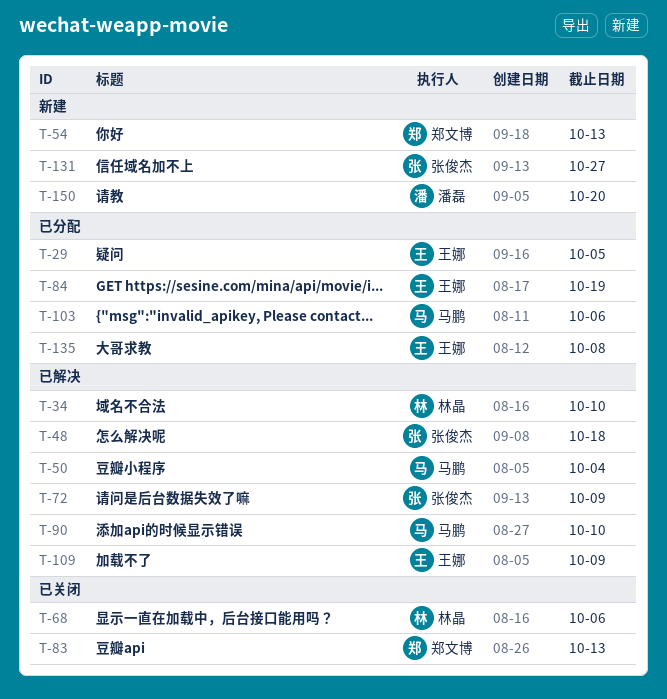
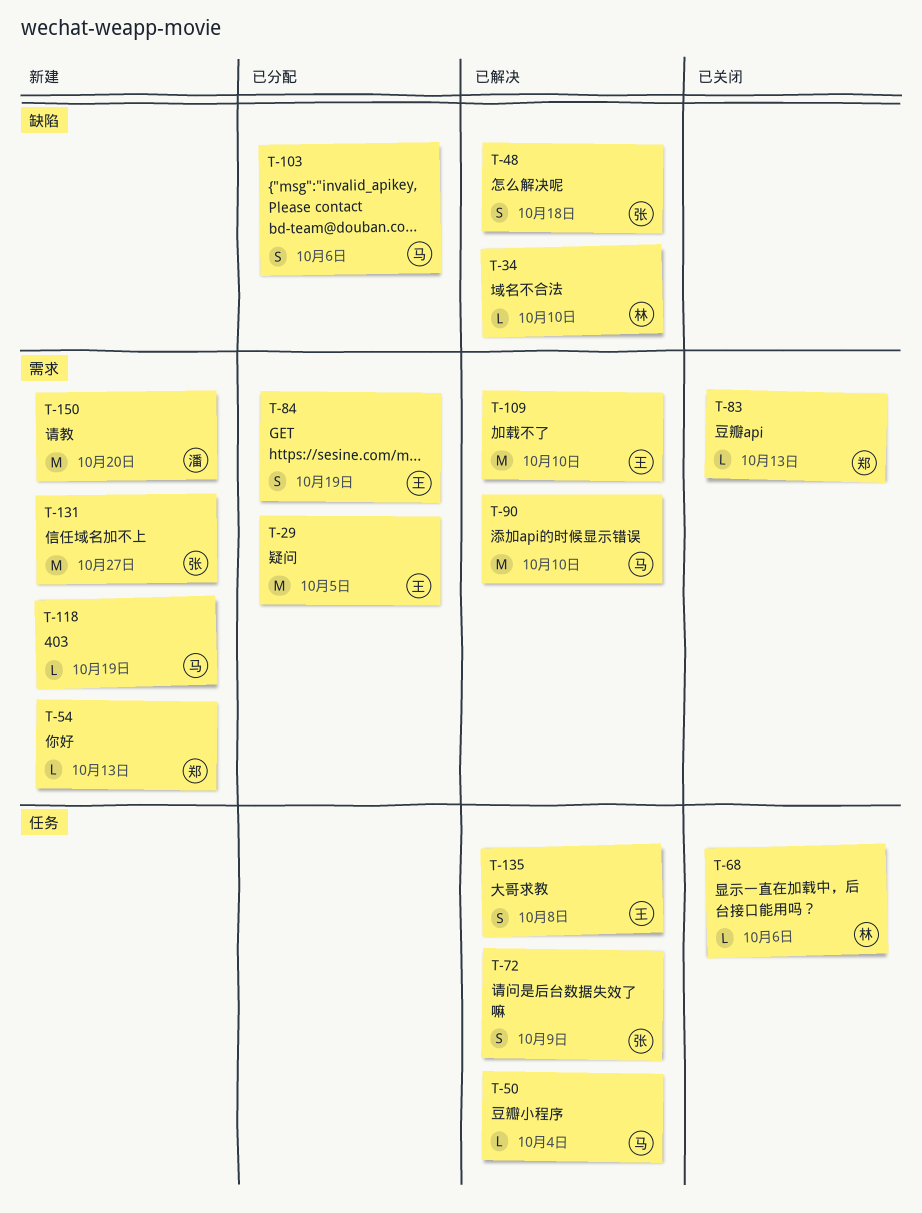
T-109, due: Oct 9 -> Oct 10
T-118: none -> present
T-135, status: 已分配 -> 已解决

